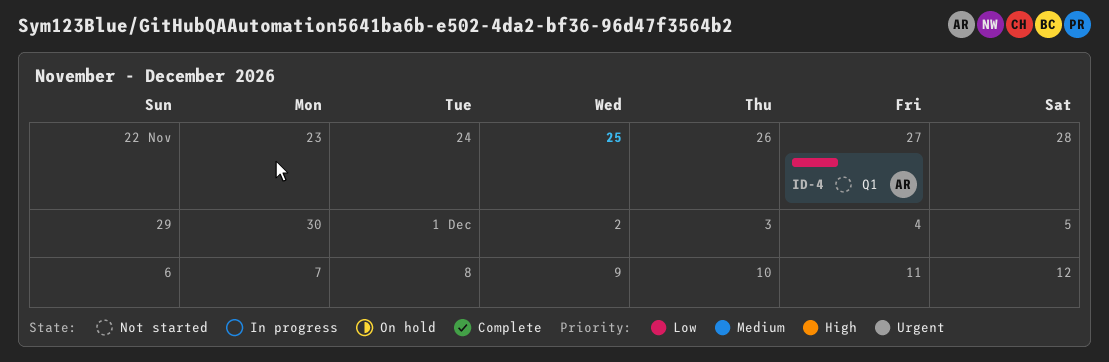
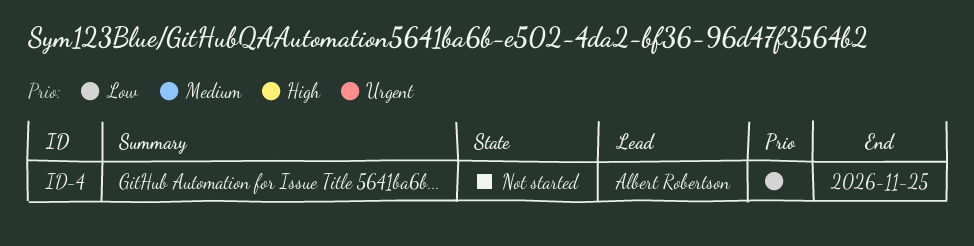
ID-4, due: Nov 27 -> Nov 25

